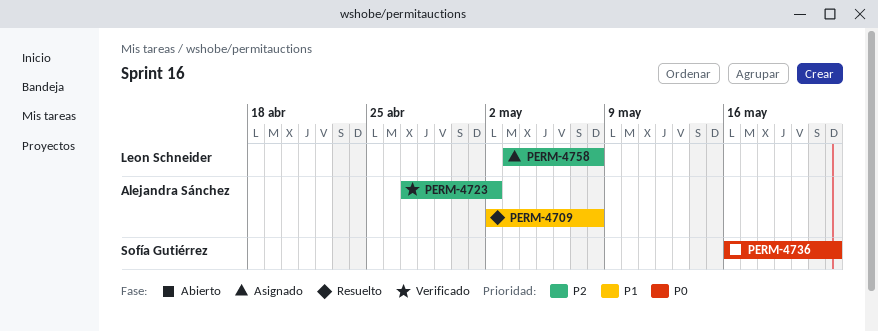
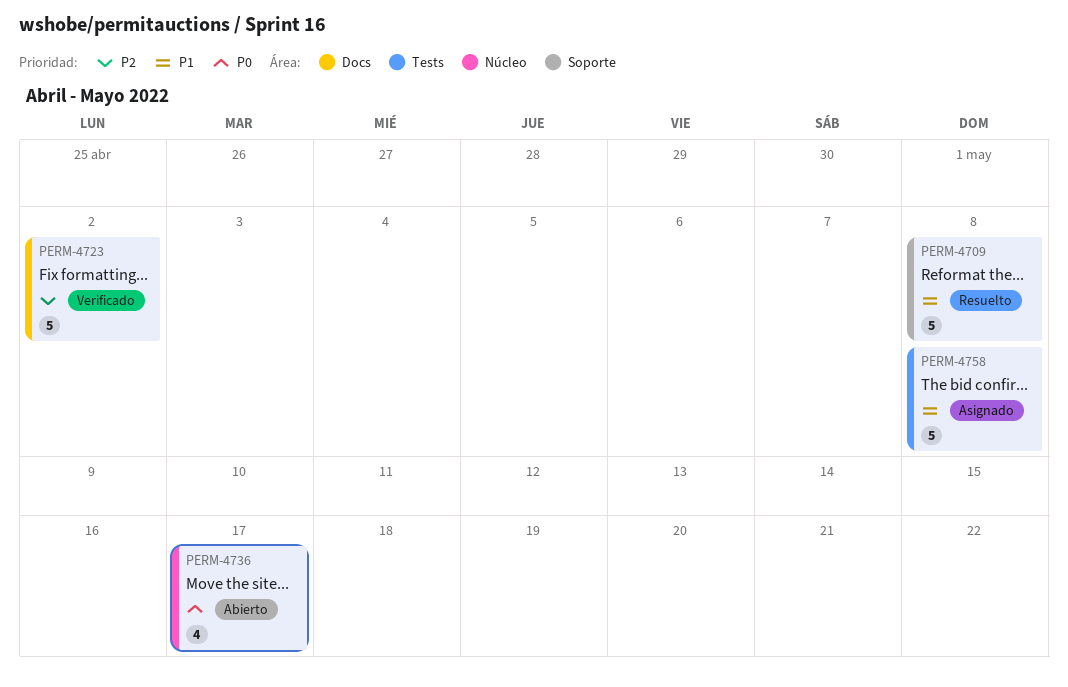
PERM-4736, due: May 22 -> May 17
PERM-4758, priority: P2 -> P1

